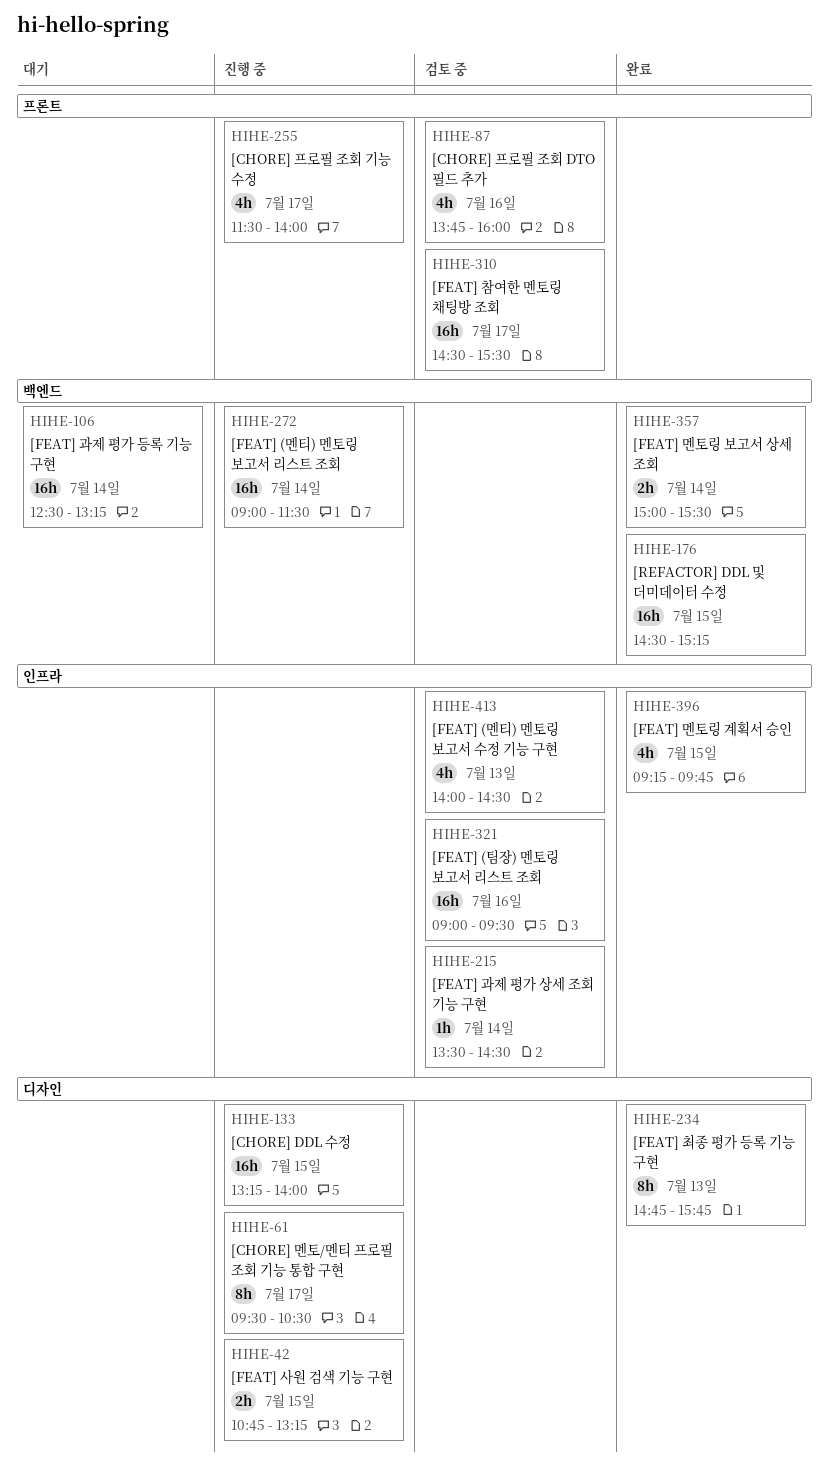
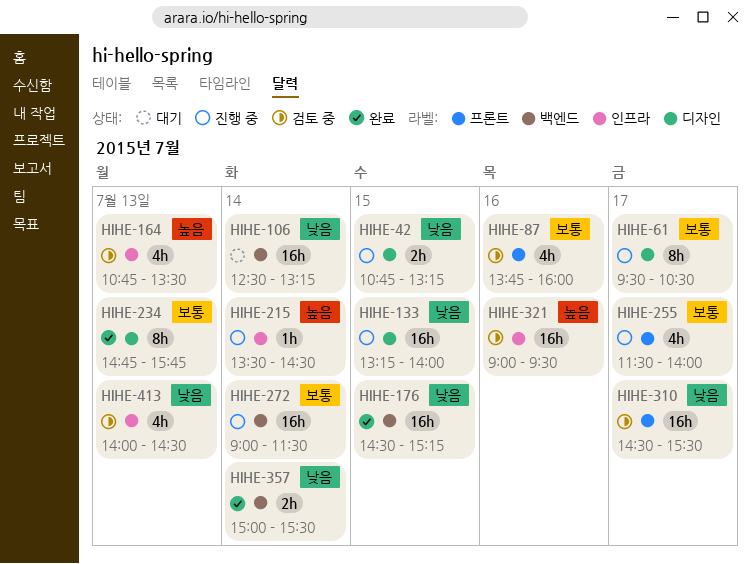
HIHE-164: none -> present
HIHE-215, status: 검토 중 -> 진행 중
HIHE-396: present -> none

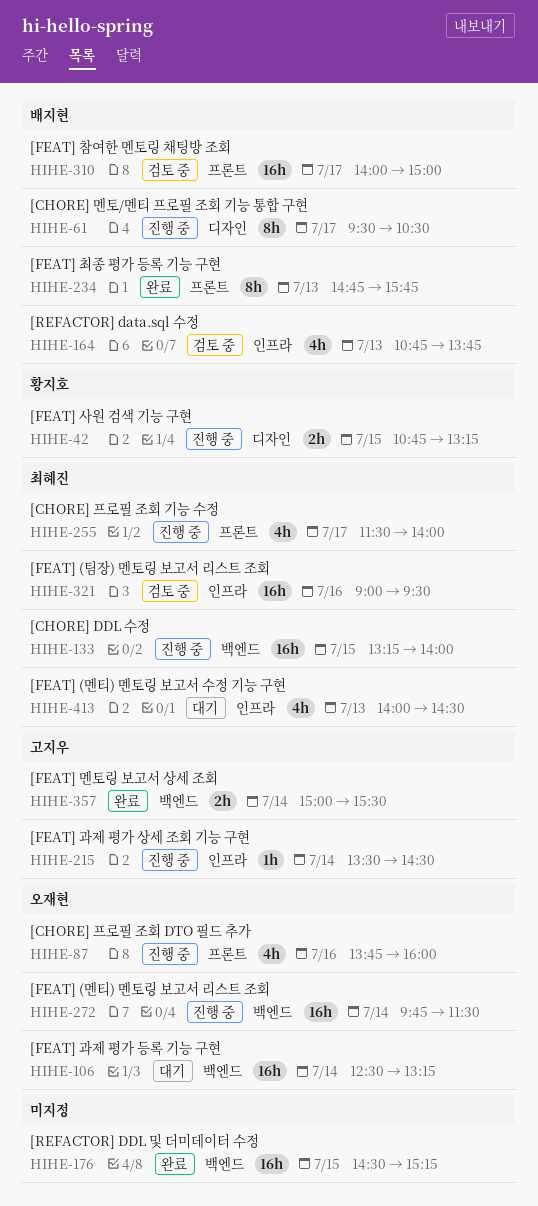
HIHE-87, status: 검토 중 -> 진행 중
HIHE-133, label: 디자인 -> 백엔드
HIHE-164, ends: 13:30 -> 13:45
HIHE-234, label: 디자인 -> 프론트
HIHE-272, begins: 09:00 -> 09:45
HIHE-310, begins: 14:30 -> 14:00
HIHE-310, ends: 15:30 -> 15:00
HIHE-413, status: 검토 중 -> 대기

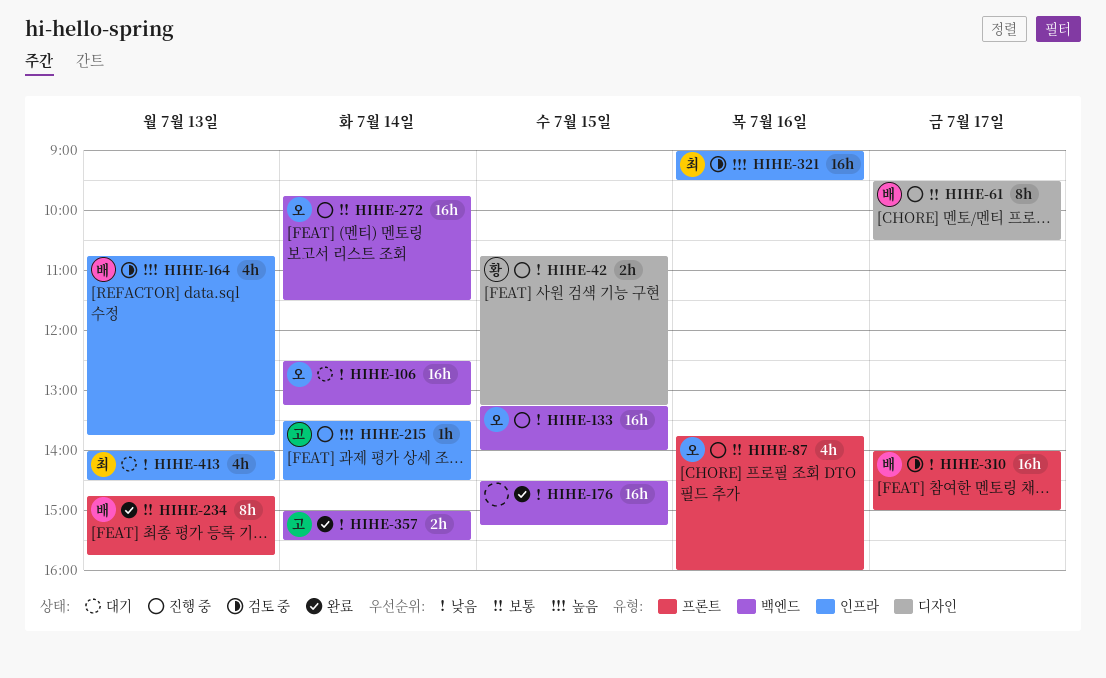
HIHE-133, owner: 최혜진 -> 오재현
HIHE-255: present -> none

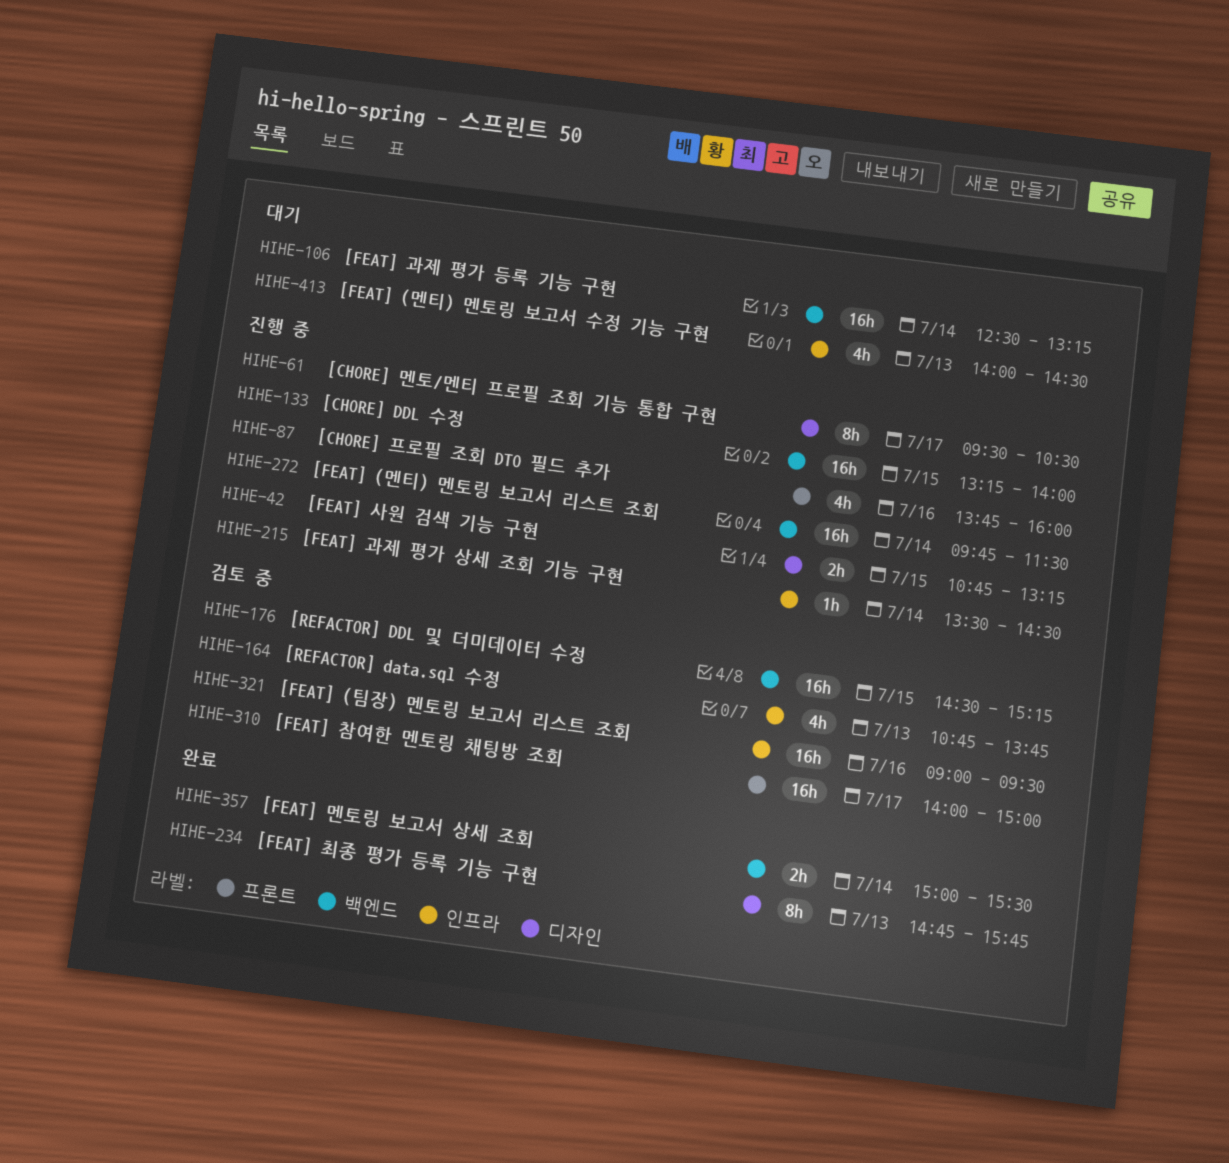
HIHE-176, status: 완료 -> 검토 중
HIHE-234, label: 프론트 -> 디자인

